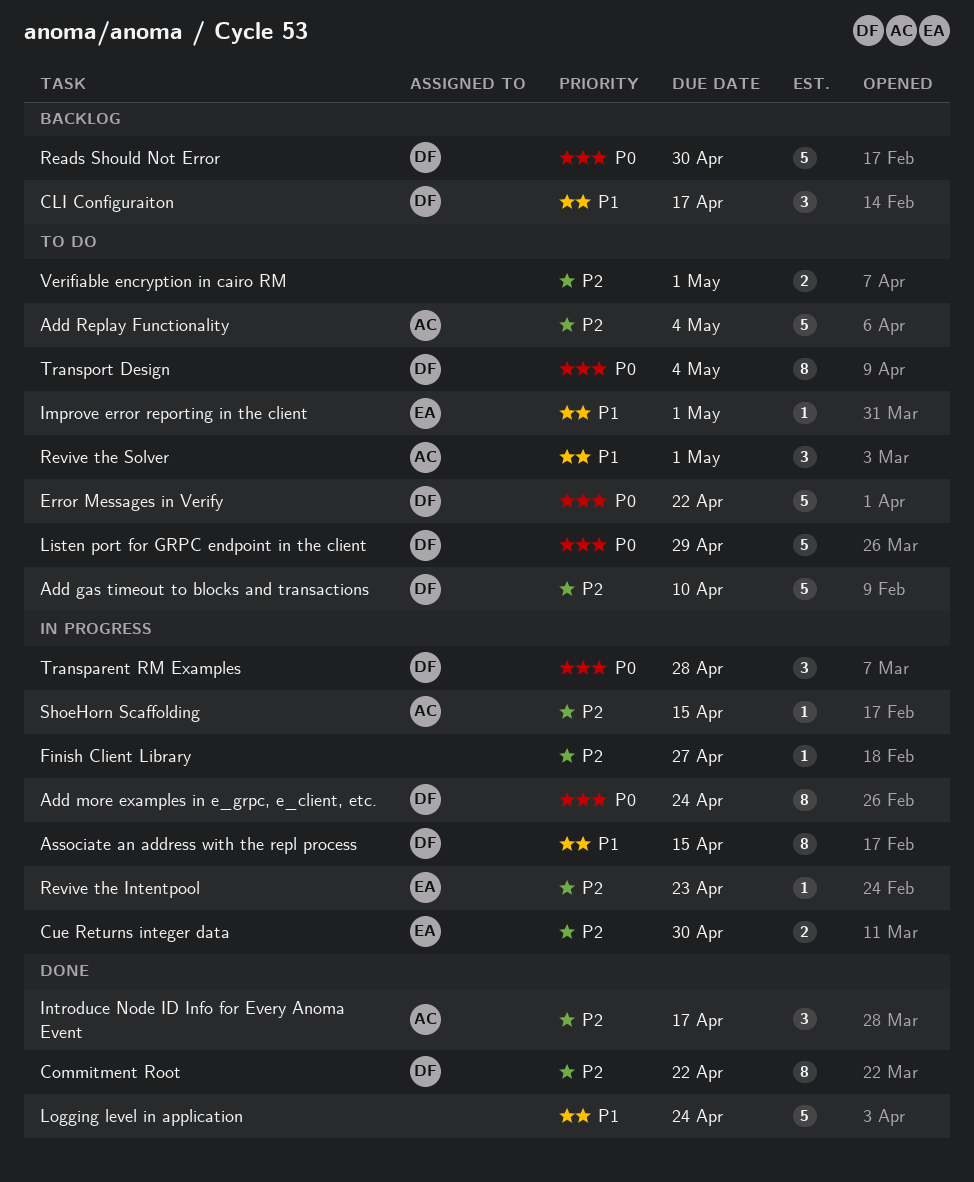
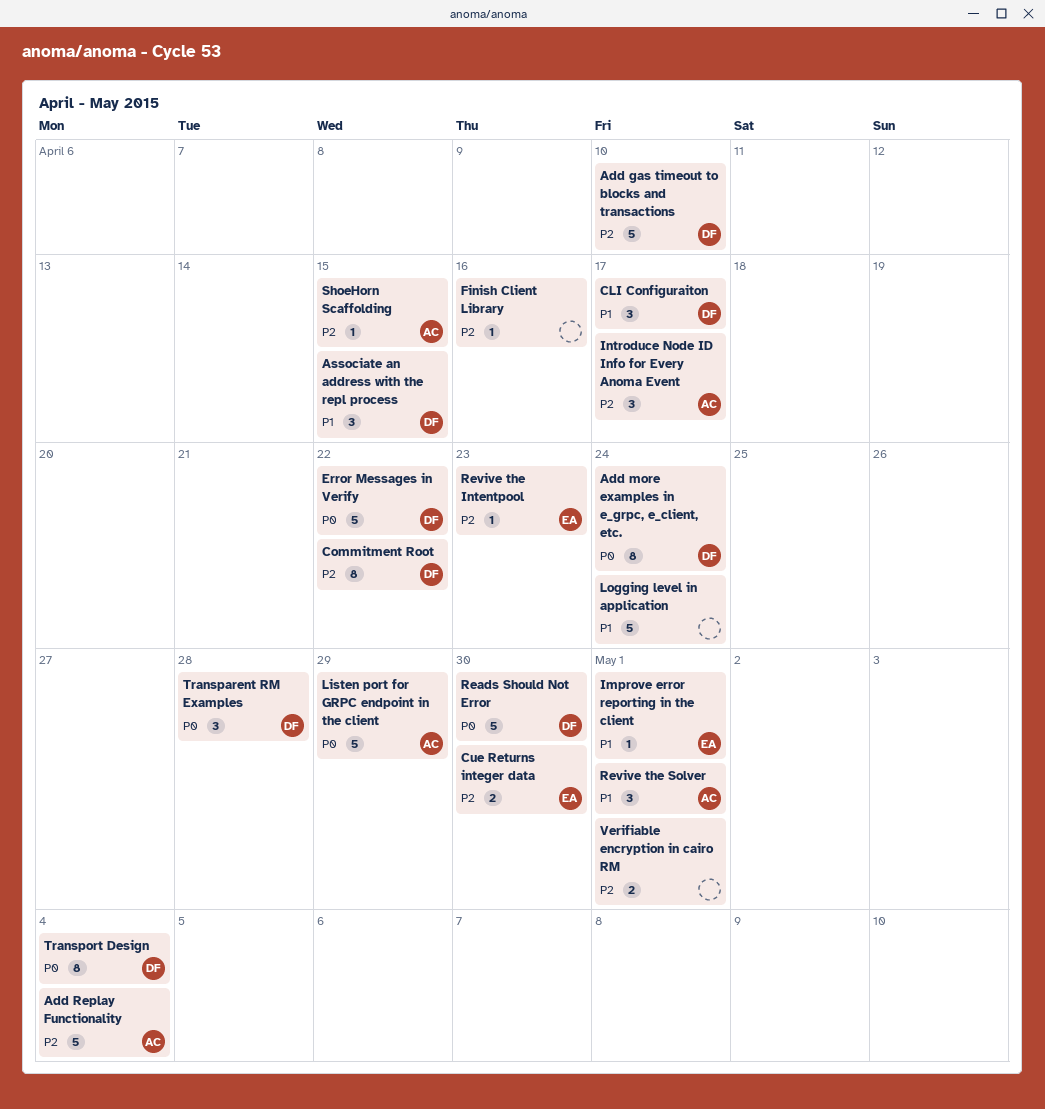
Associate an address with the repl process, estimate: 8 -> 3
Finish Client Library, due: Apr 27 -> Apr 16
Listen port for GRPC endpoint in the client, owner: DF -> AC

